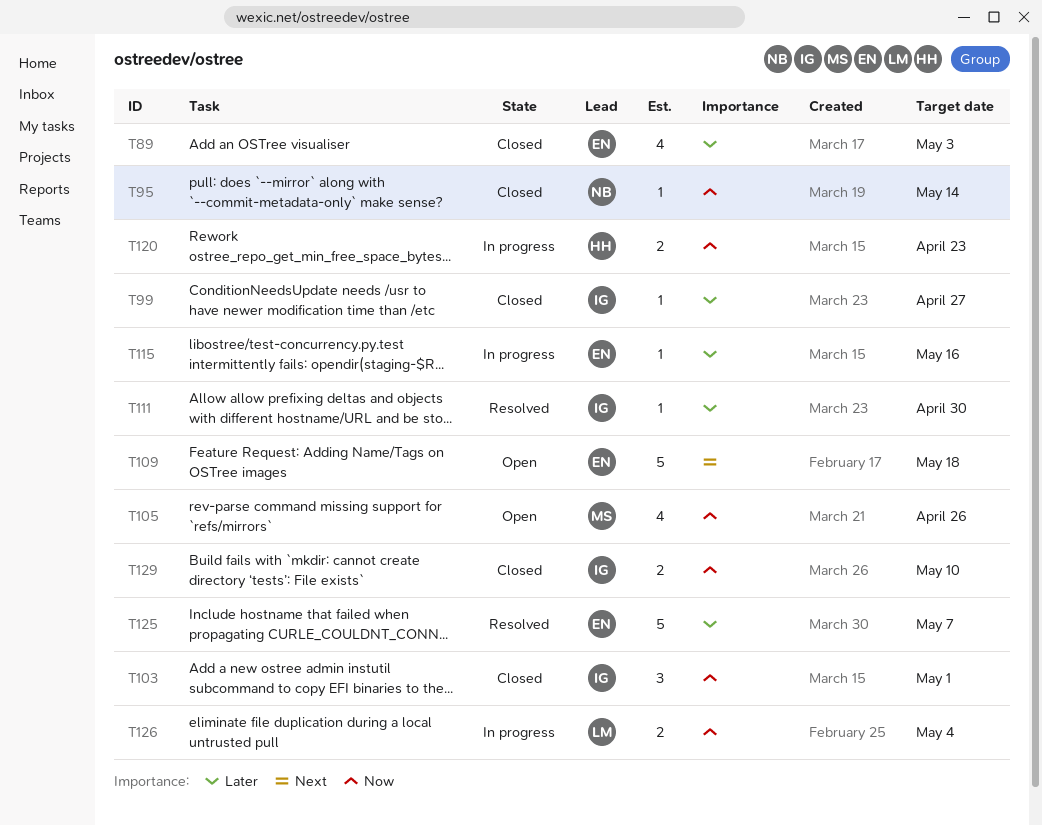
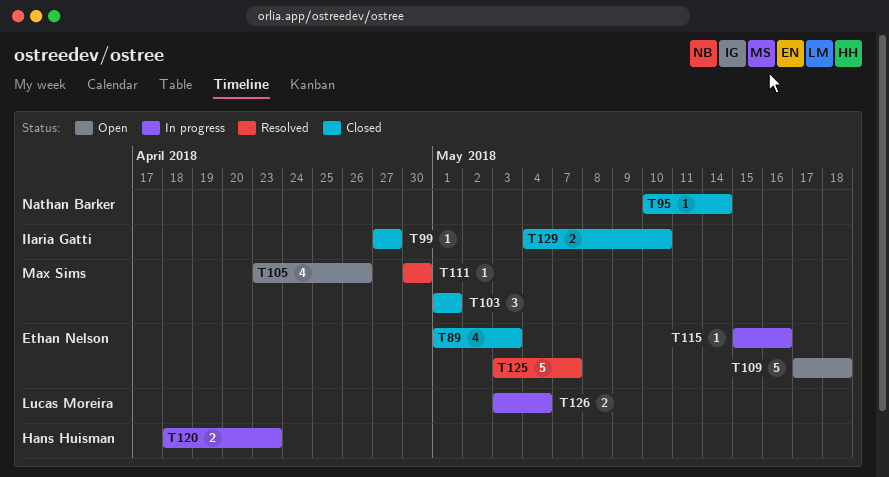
T103, owner: Ilaria Gatti -> Max Sims
T111, owner: Ilaria Gatti -> Max Sims

